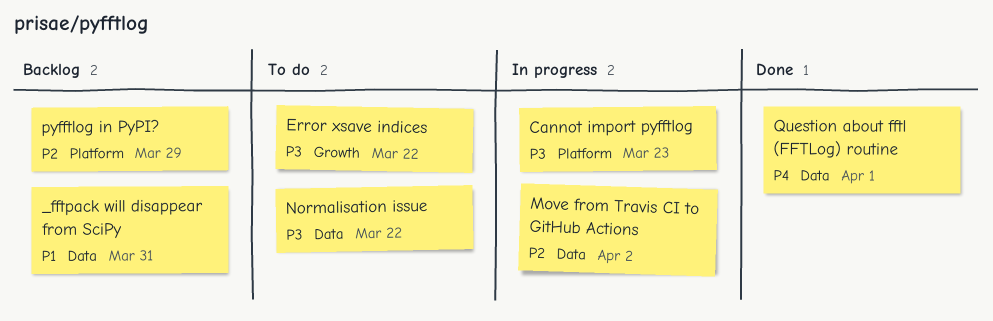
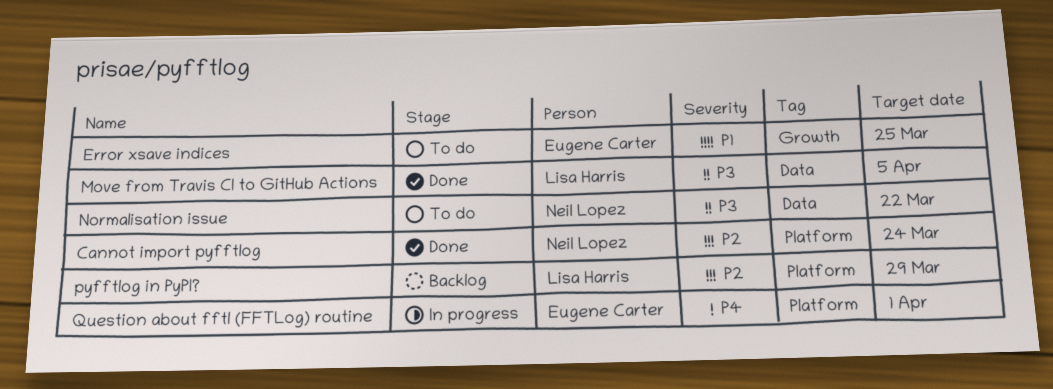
_fftpack will disappear from SciPy: present -> none
Cannot import pyfftlog, status: In progress -> Done
Cannot import pyfftlog, priority: P3 -> P2
Cannot import pyfftlog, due: Mar 23 -> Mar 24
Error xsave indices, priority: P3 -> P1
Error xsave indices, due: Mar 22 -> Mar 25
Move from Travis CI to GitHub Actions, status: In progress -> Done
Move from Travis CI to GitHub Actions, priority: P2 -> P3
Move from Travis CI to GitHub Actions, due: Apr 2 -> Apr 5
Question about fftl (FFTLog) routine, status: Done -> In progress
Question about fftl (FFTLog) routine, label: Data -> Platform

